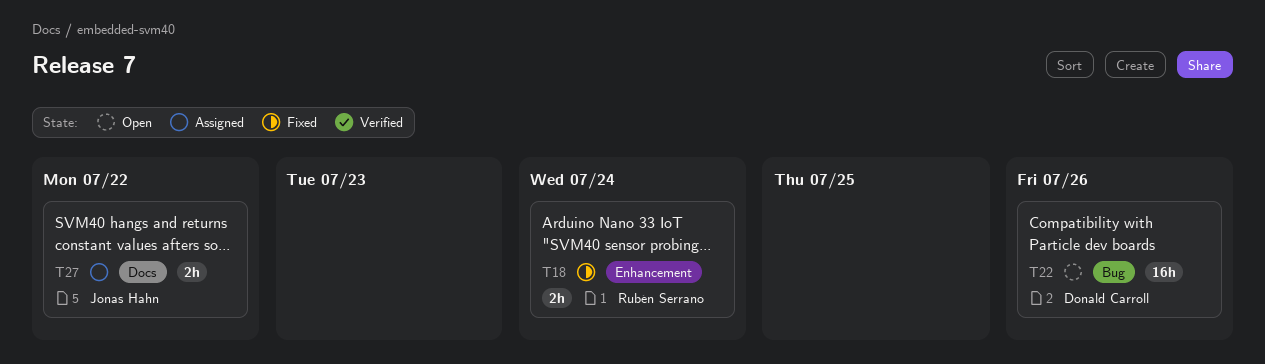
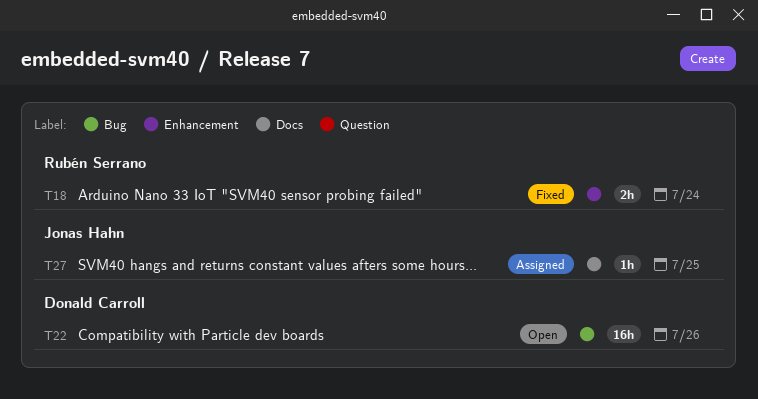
T27, estimate: 2h -> 1h
T27, due: Jul 22 -> Jul 25

